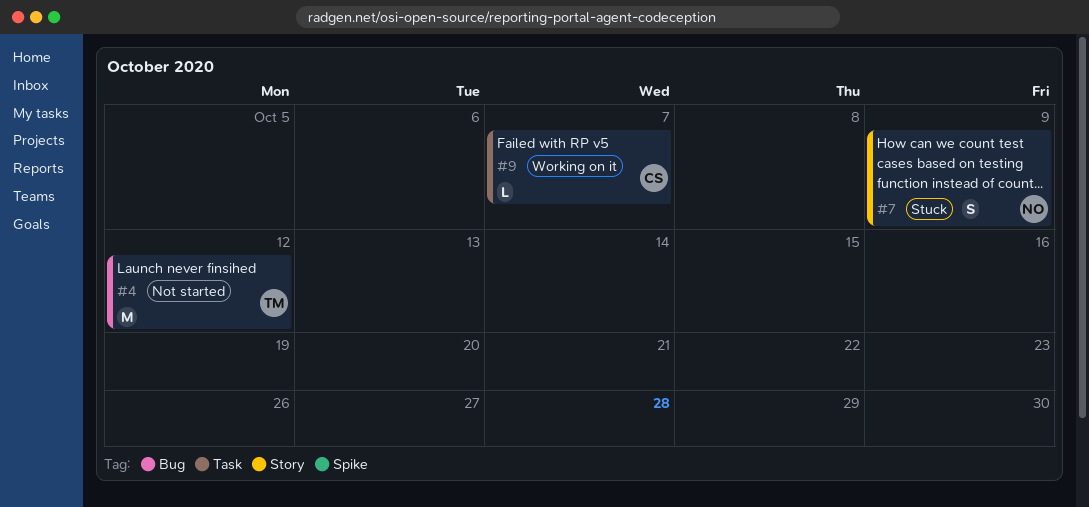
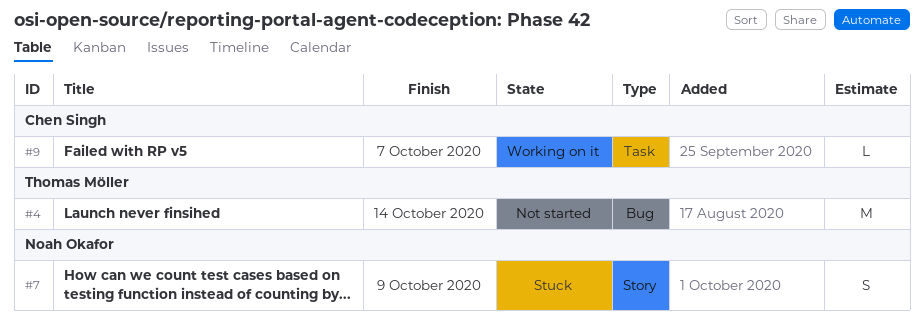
#4, due: Oct 12 -> Oct 14

